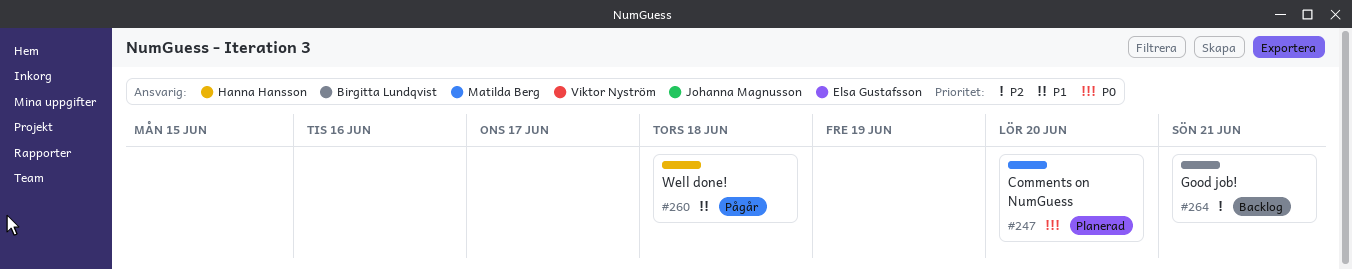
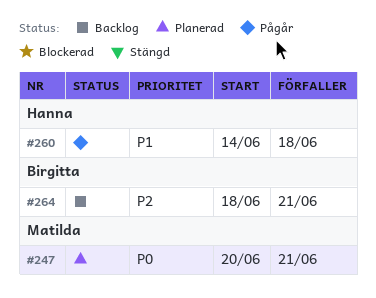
#247, due: Jun 20 -> Jun 21

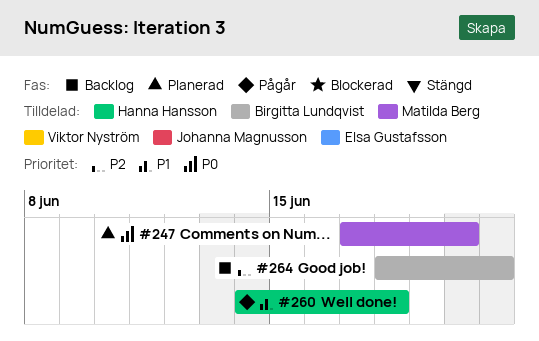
#247, start: Jun 20 -> Jun 17
#247, due: Jun 21 -> Jun 20

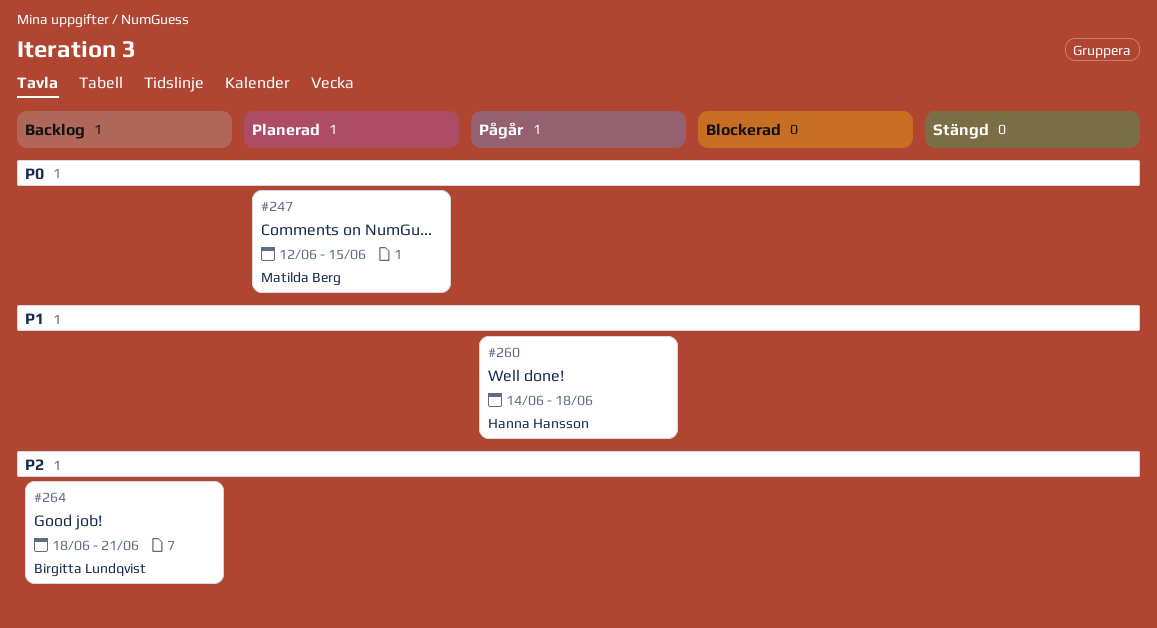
#247, start: Jun 17 -> Jun 12
#247, due: Jun 20 -> Jun 15

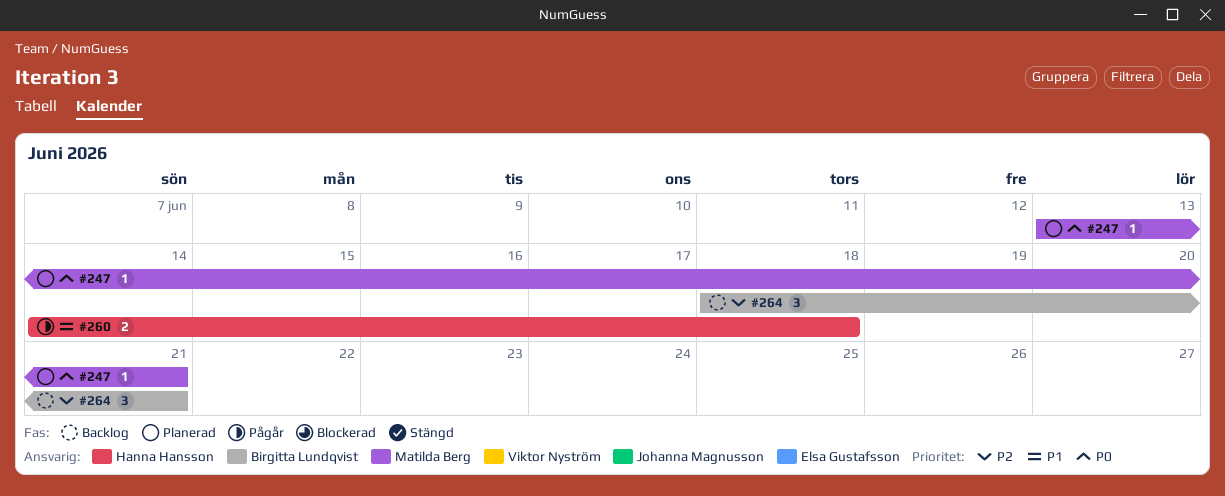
#247, start: Jun 12 -> Jun 13
#247, due: Jun 15 -> Jun 21

